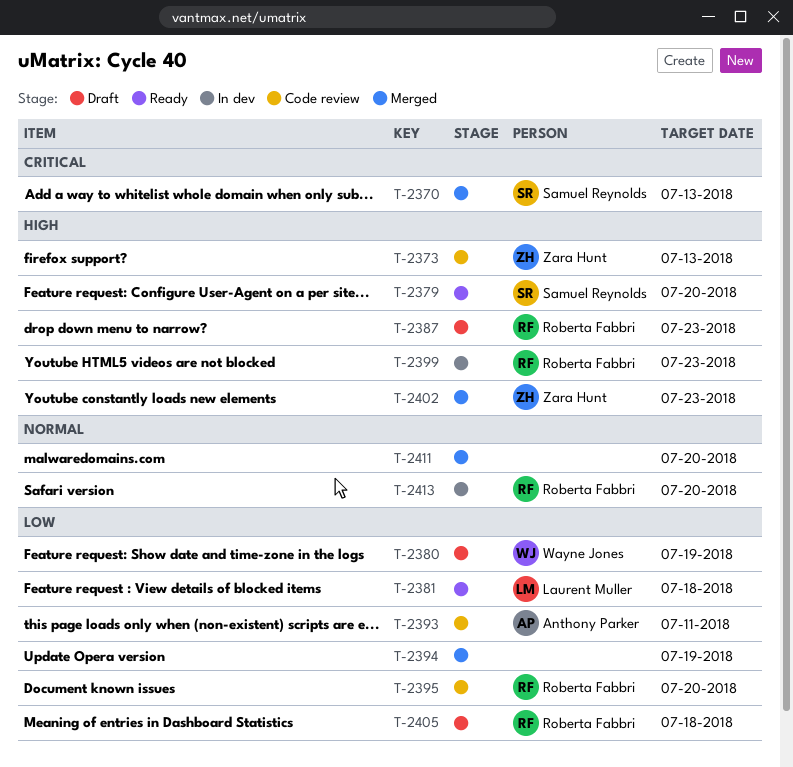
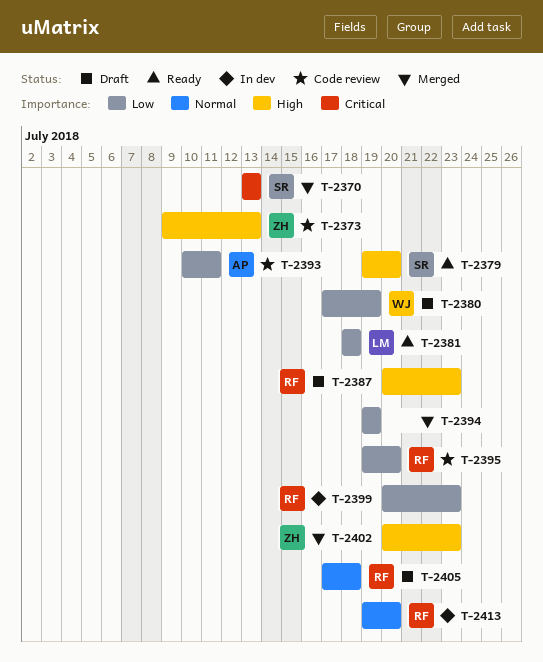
T-2399, priority: High -> Low
T-2405, priority: Low -> Normal
T-2411: present -> none

